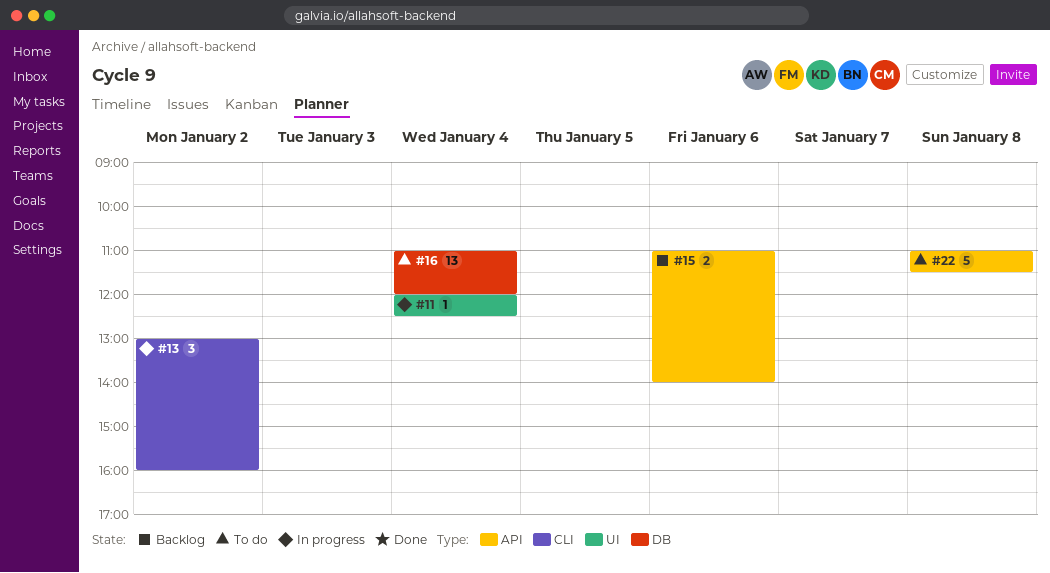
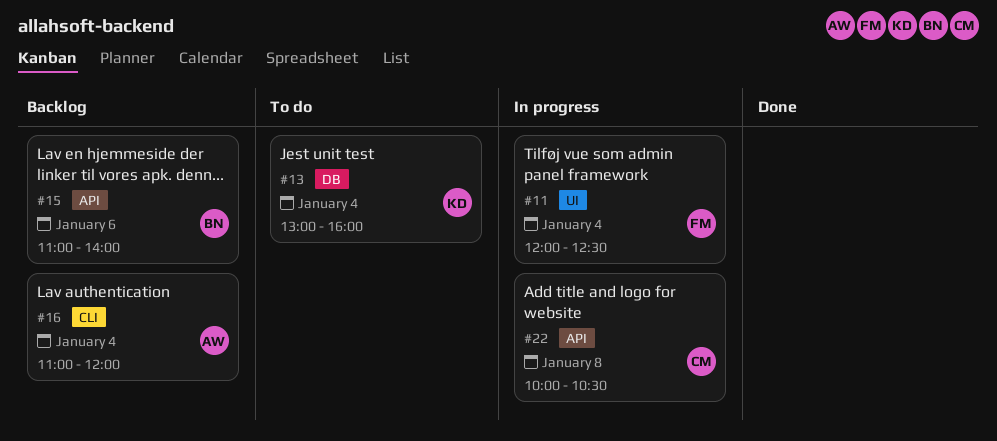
#13, status: In progress -> To do
#13, label: CLI -> DB
#13, day: Jan 2 -> Jan 4
#16, status: To do -> Backlog
#16, label: DB -> CLI
#22, status: To do -> In progress
#22, begins: 11:00 -> 10:00
#22, ends: 11:30 -> 10:30

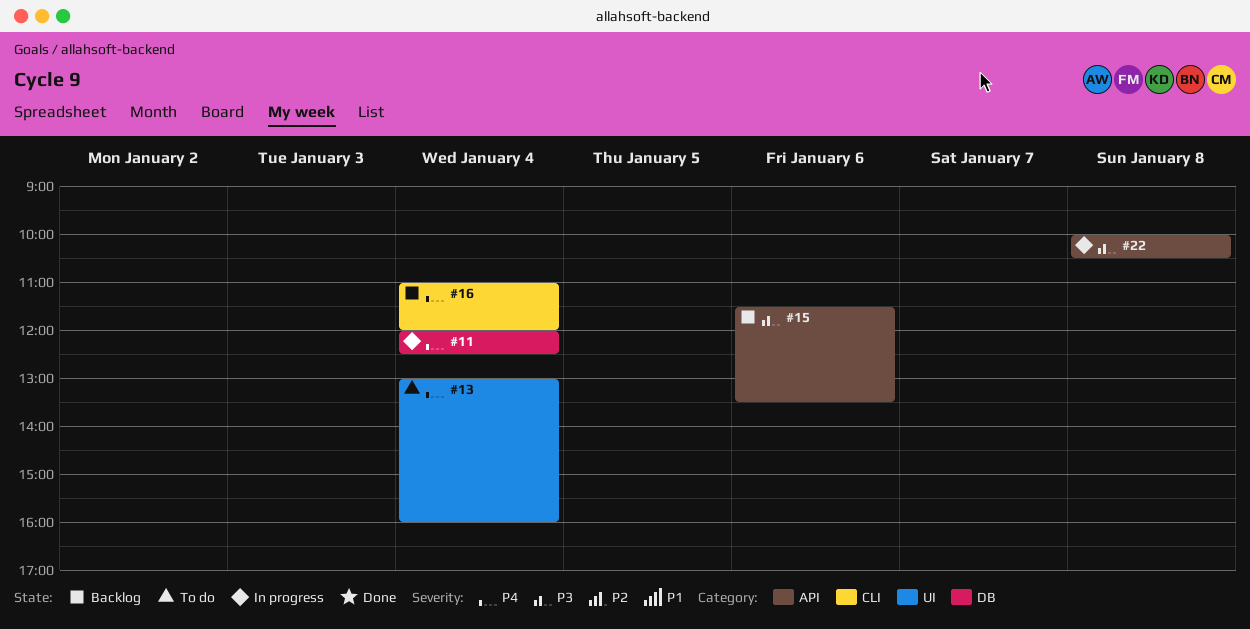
#11, label: UI -> DB
#13, label: DB -> UI
#15, begins: 11:00 -> 11:30
#15, ends: 14:00 -> 13:30

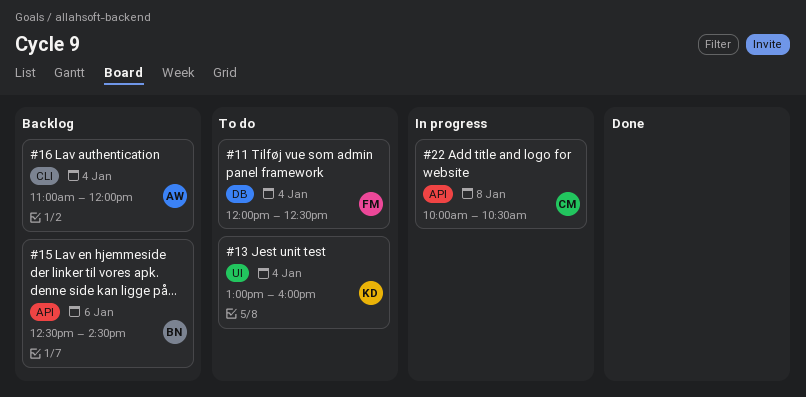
#11, status: In progress -> To do
#15, begins: 11:30 -> 12:30
#15, ends: 13:30 -> 14:30

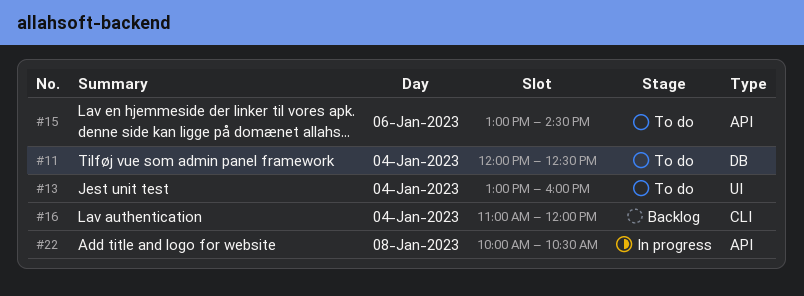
#15, status: Backlog -> To do
#15, begins: 12:30 -> 13:00

